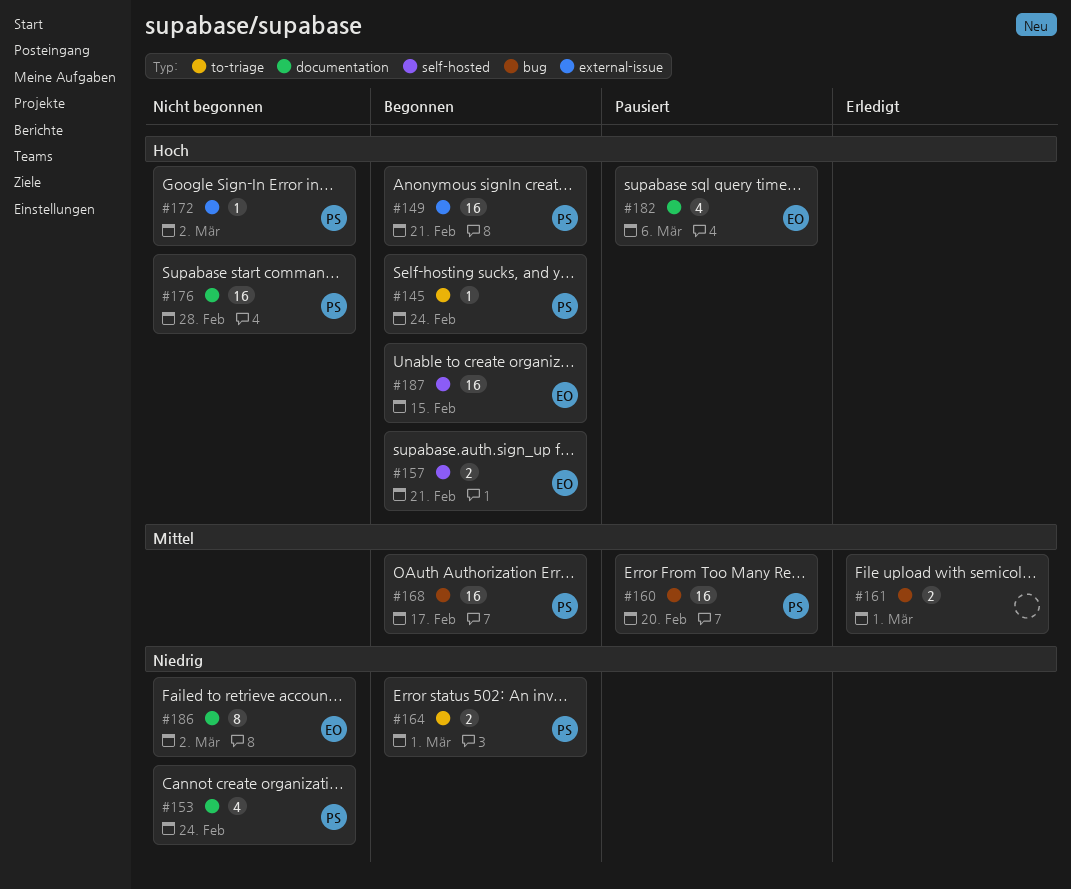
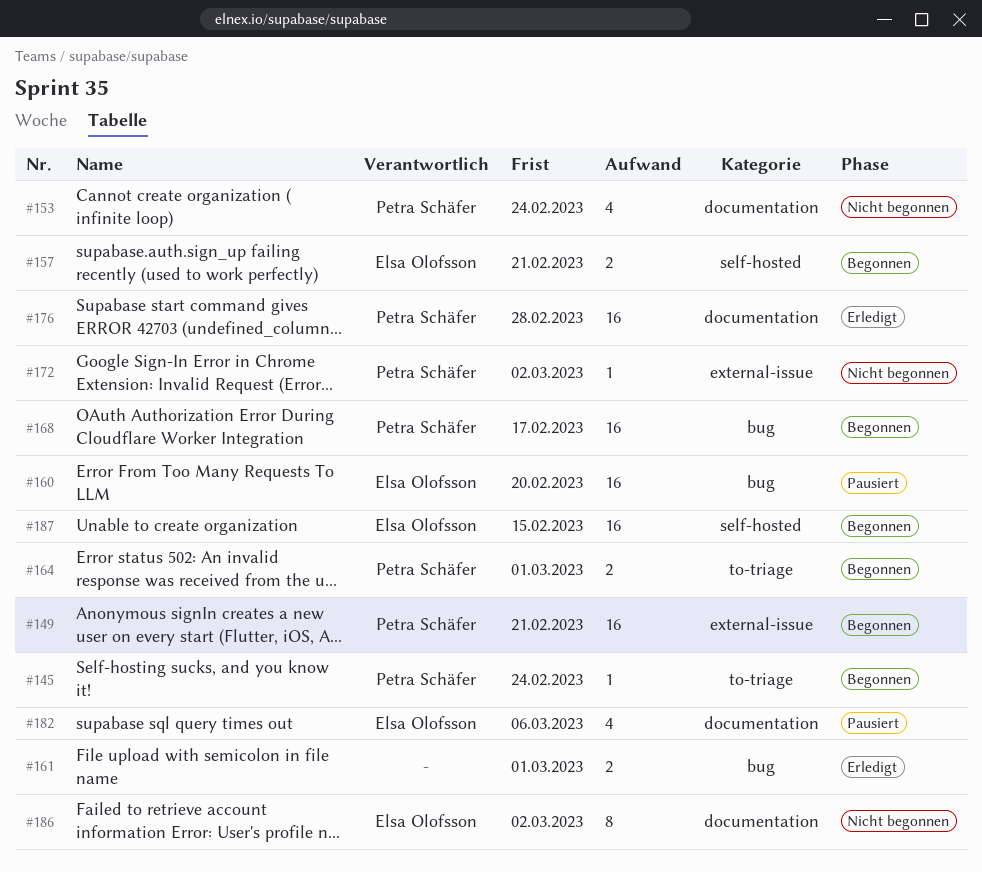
#160, owner: Petra Schäfer -> Elsa Olofsson
#176, status: Nicht begonnen -> Erledigt

